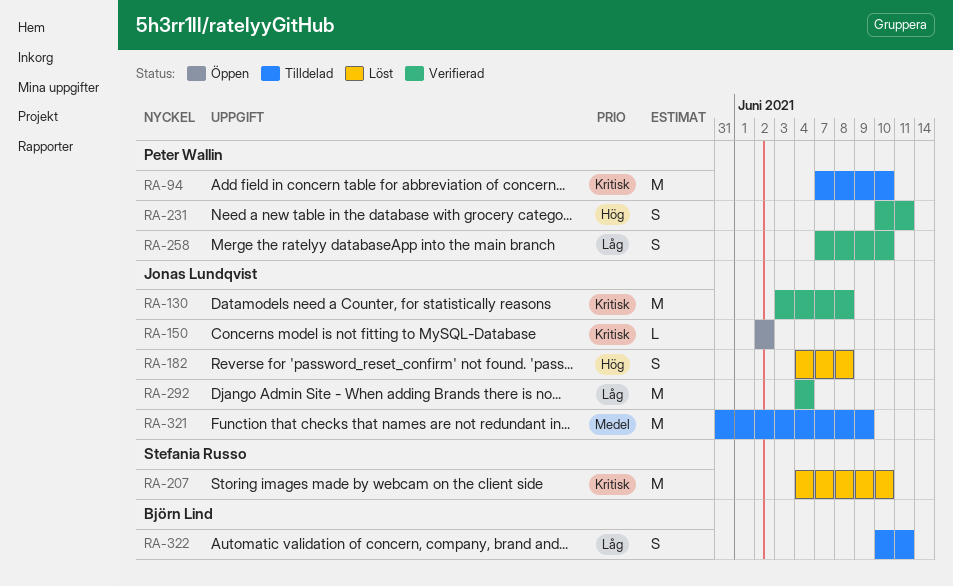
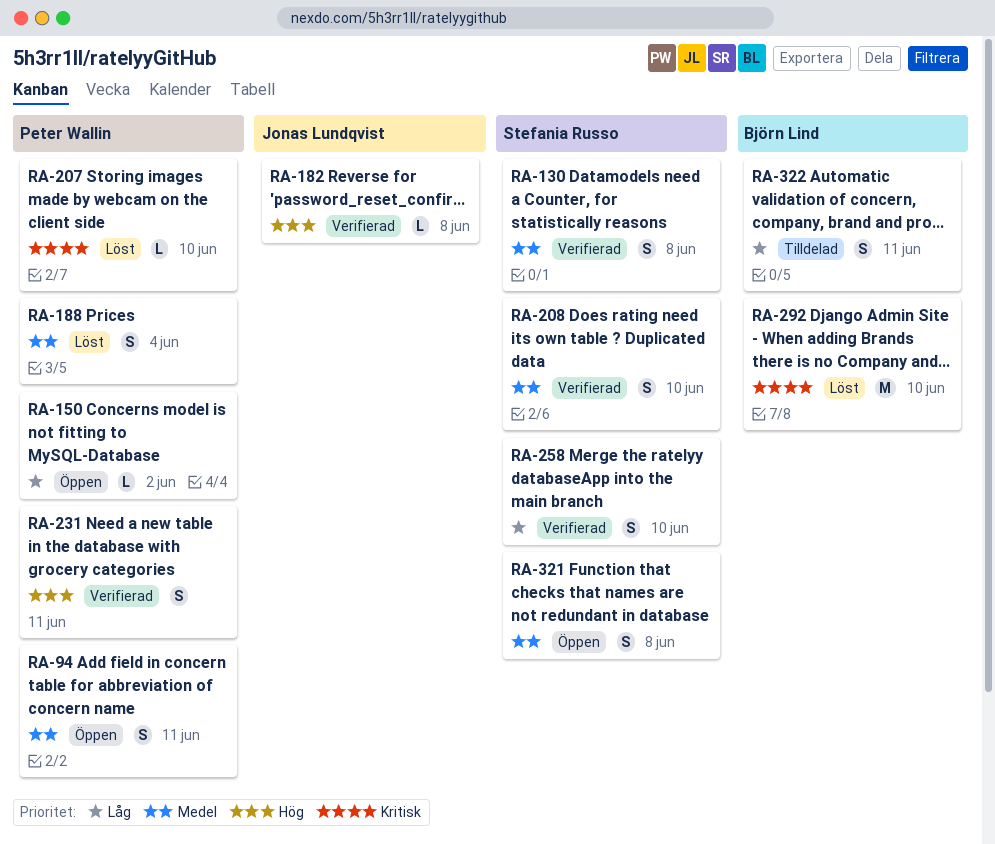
RA-94, status: Tilldelad -> Öppen
RA-94, priority: Kritisk -> Medel
RA-94, estimate: M -> S
RA-94, due: Jun 10 -> Jun 11
RA-130, owner: Jonas Lundqvist -> Stefania Russo
RA-130, priority: Kritisk -> Medel
RA-130, estimate: M -> S
RA-150, owner: Jonas Lundqvist -> Peter Wallin
RA-150, priority: Kritisk -> Låg
RA-182, status: Löst -> Verifierad
RA-182, estimate: S -> L
RA-188: none -> present
RA-207, owner: Stefania Russo -> Peter Wallin
RA-207, estimate: M -> L
RA-208: none -> present
RA-258, owner: Peter Wallin -> Stefania Russo
RA-292, status: Verifierad -> Löst
RA-292, owner: Jonas Lundqvist -> Björn Lind
RA-292, priority: Låg -> Kritisk
RA-292, due: Jun 4 -> Jun 10
RA-321, status: Tilldelad -> Öppen
RA-321, owner: Jonas Lundqvist -> Stefania Russo
RA-321, estimate: M -> S
RA-321, due: Jun 9 -> Jun 8

